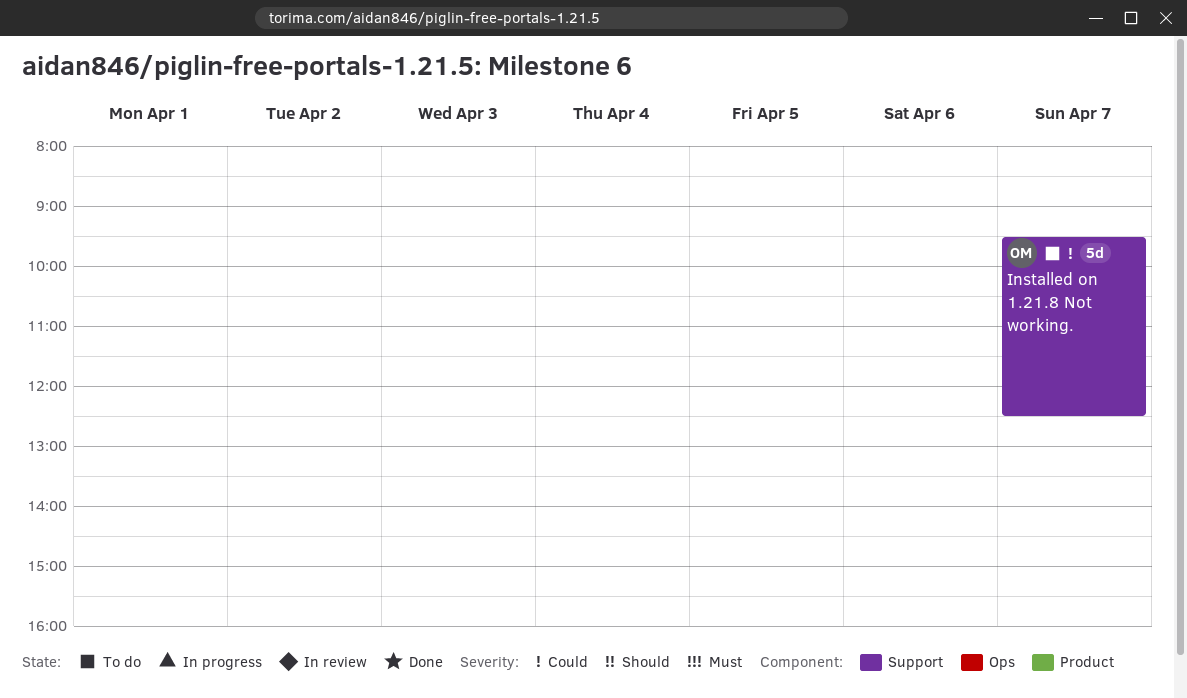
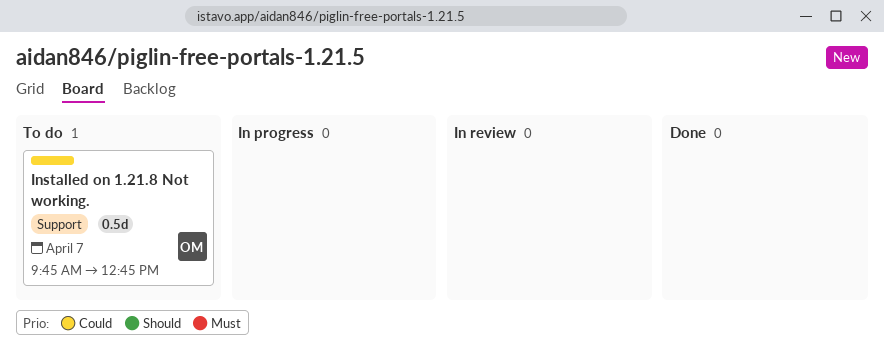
Installed on 1.21.8 Not working., estimate: 5d -> 0.5d
Installed on 1.21.8 Not working., begins: 09:30 -> 09:45
Installed on 1.21.8 Not working., ends: 12:30 -> 12:45

